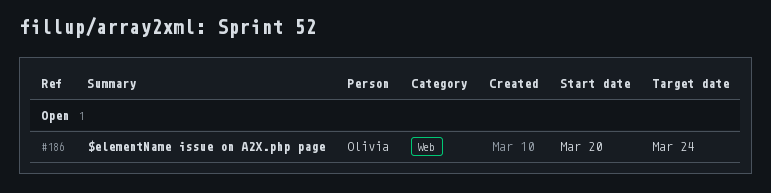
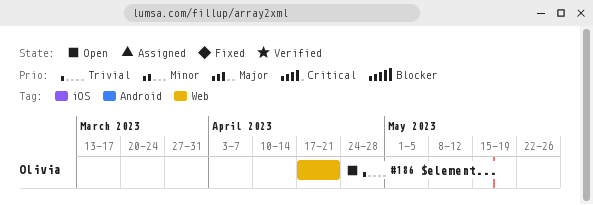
#186, start: Mar 20 -> Apr 17
#186, due: Mar 24 -> Apr 21

